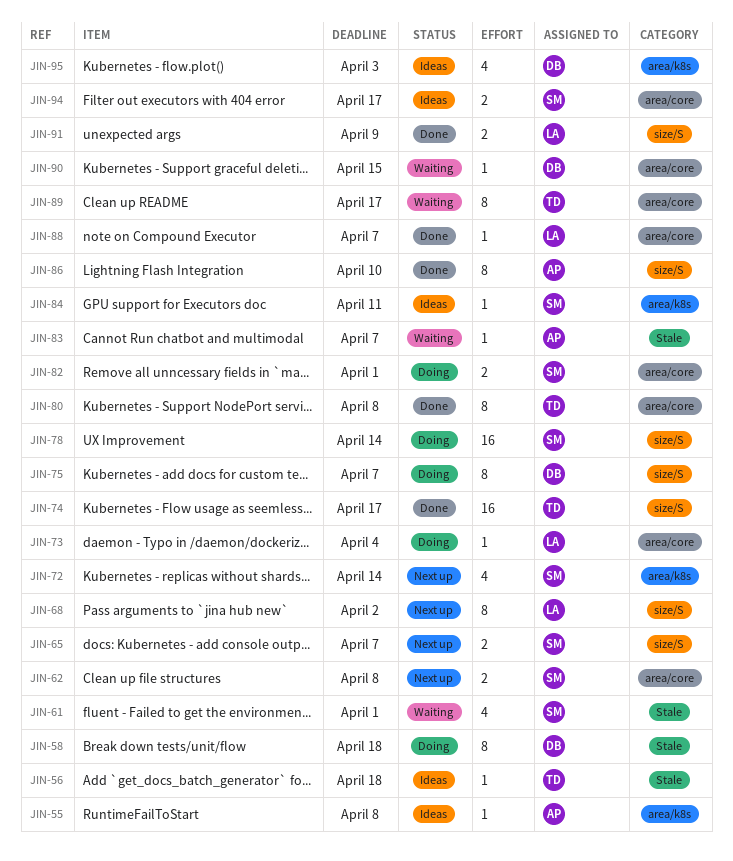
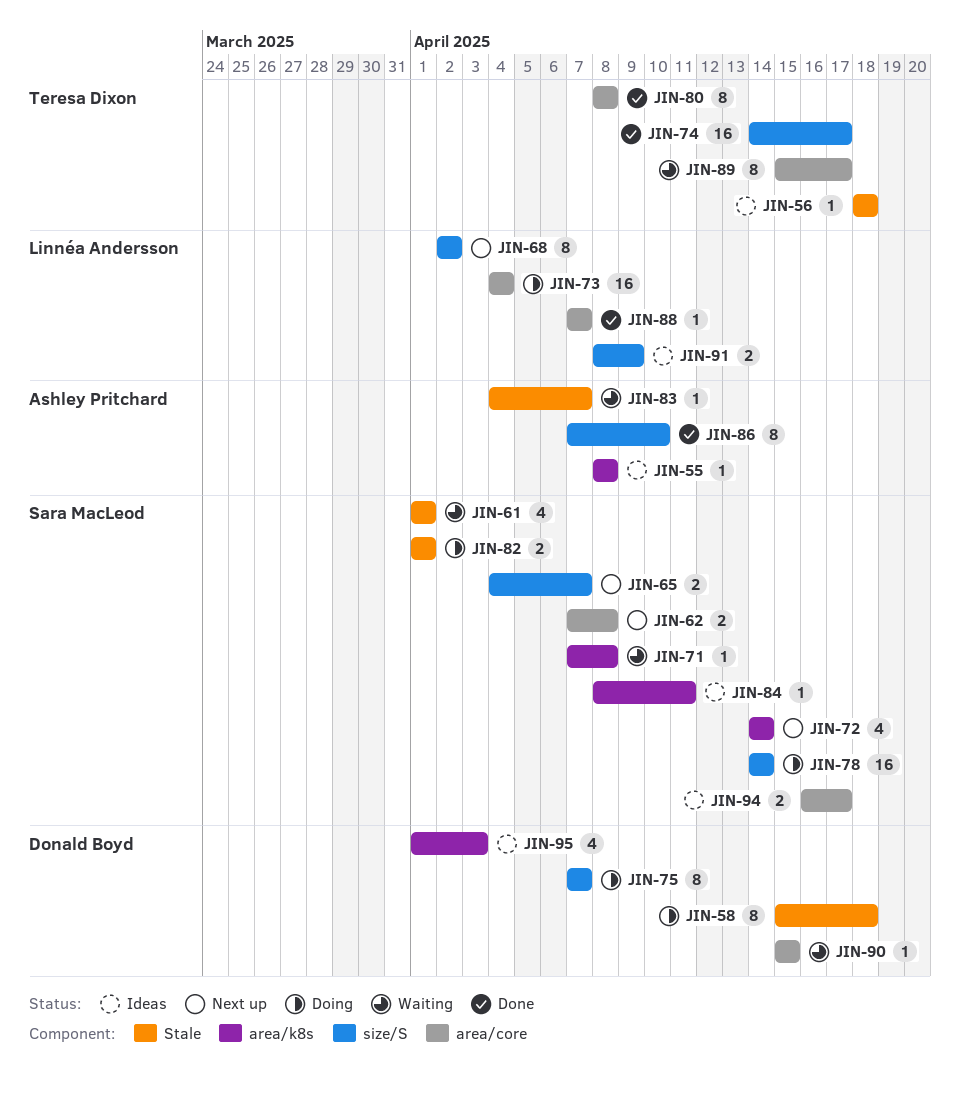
JIN-71: none -> present
JIN-73, estimate: 1 -> 16
JIN-82, label: area/core -> Stale
JIN-91, status: Done -> Ideas

